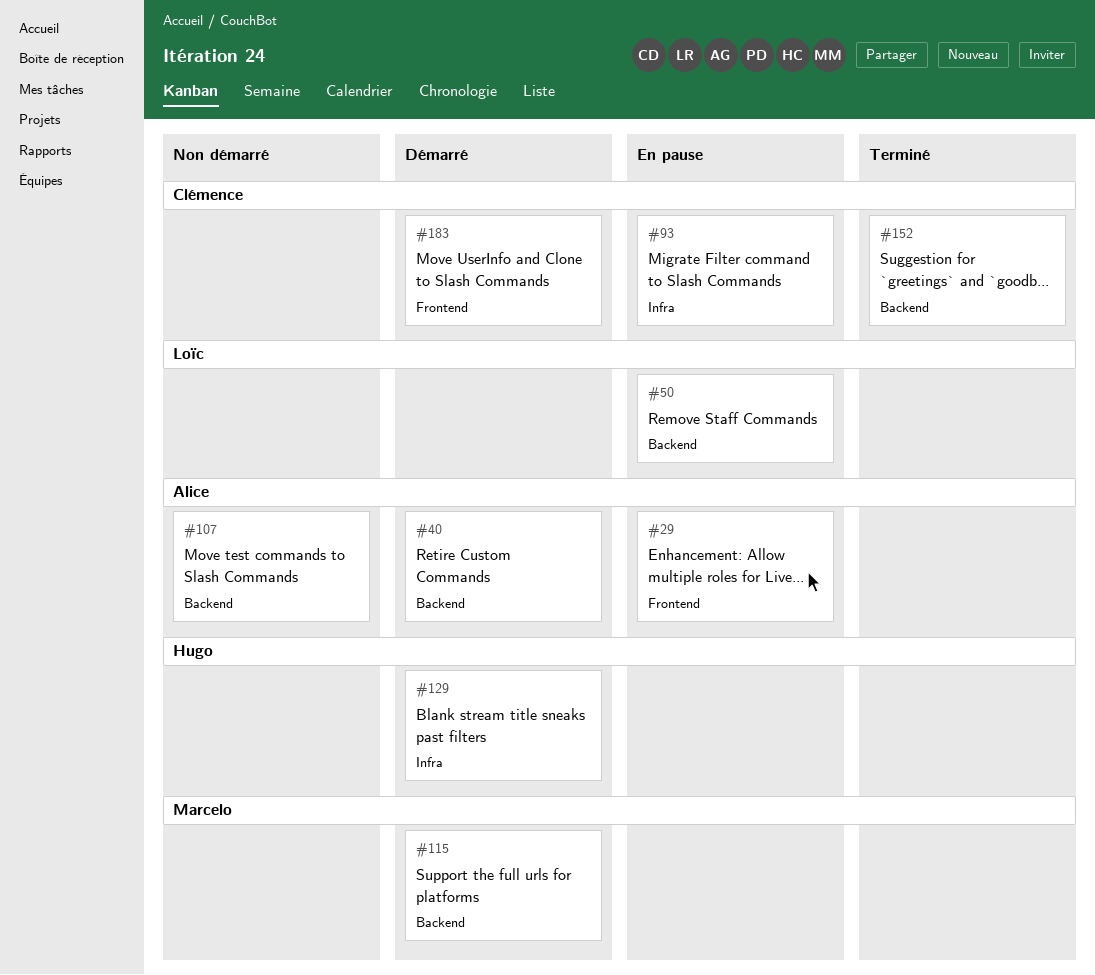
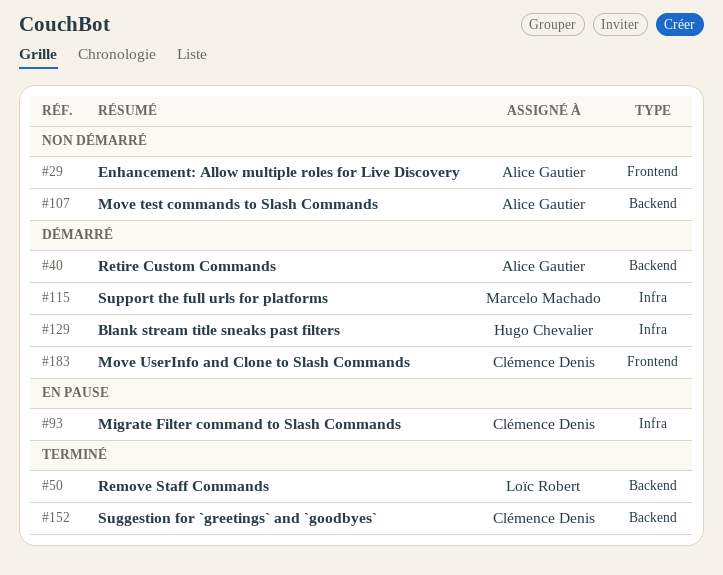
#29, status: En pause -> Non démarré
#50, status: En pause -> Terminé
#115, label: Backend -> Infra

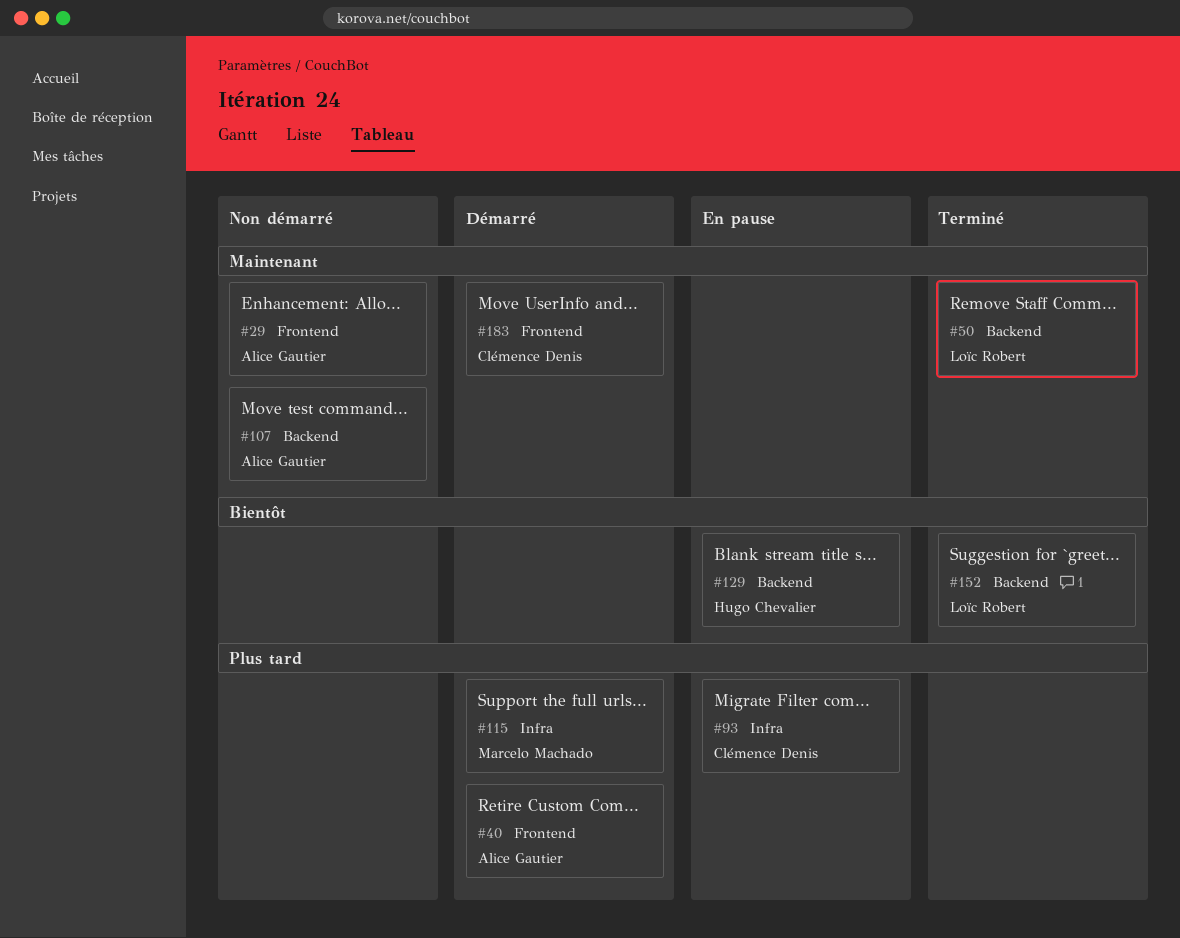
#40, label: Backend -> Frontend
#129, status: Démarré -> En pause
#129, label: Infra -> Backend
#152, owner: Clémence Denis -> Loïc Robert

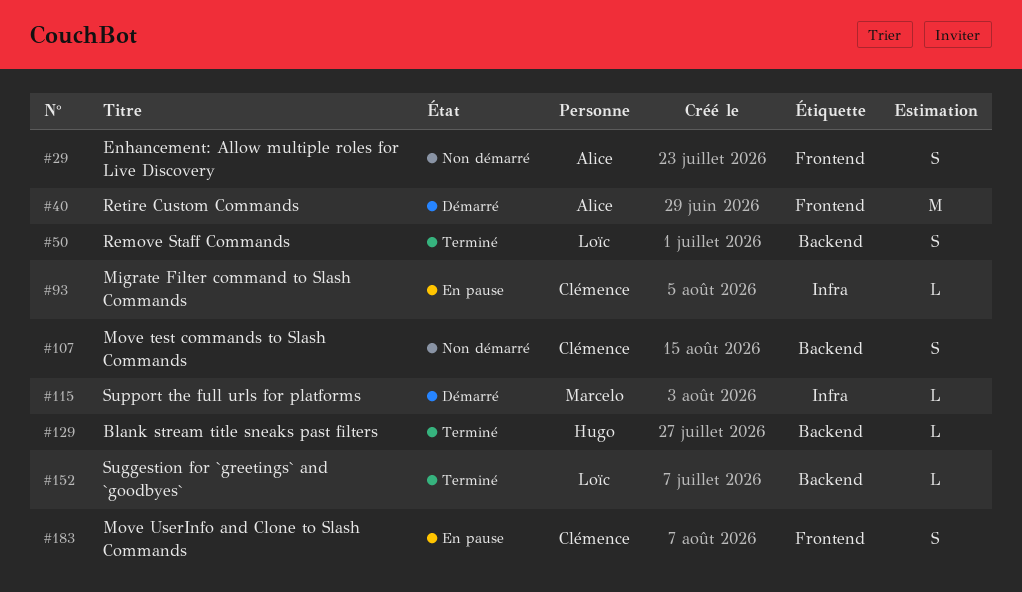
#107, owner: Alice Gautier -> Clémence Denis
#129, status: En pause -> Terminé
#183, status: Démarré -> En pause

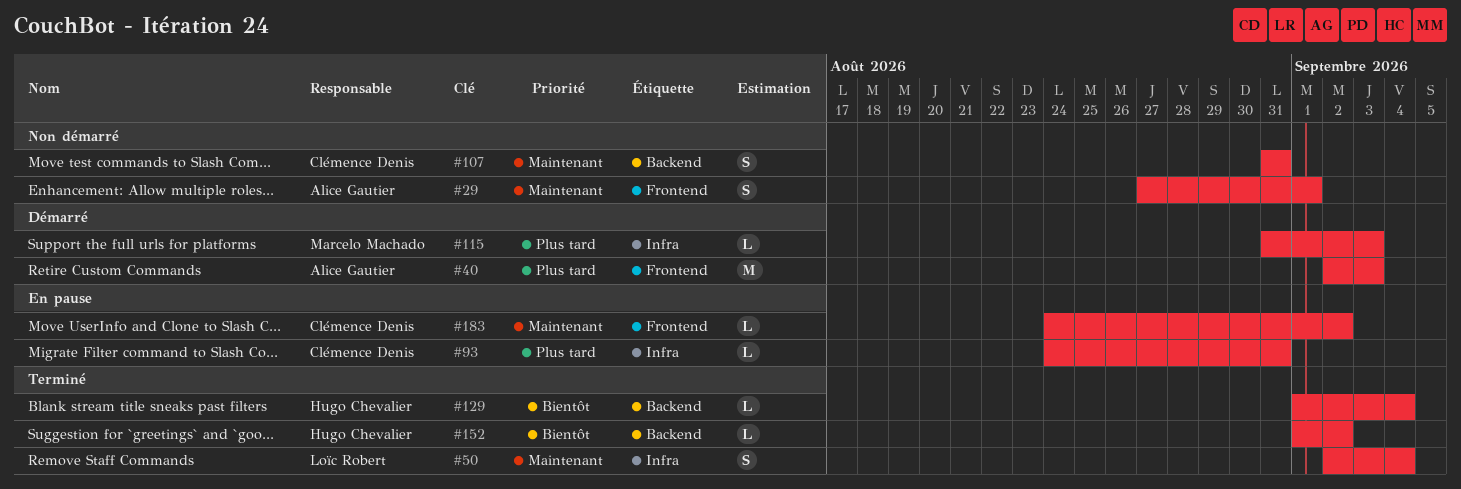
#50, label: Backend -> Infra
#152, owner: Loïc Robert -> Hugo Chevalier
#183, estimate: S -> L

